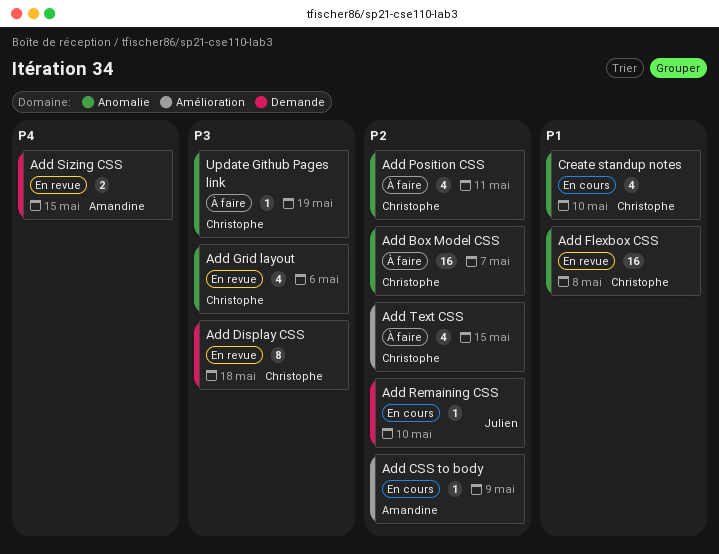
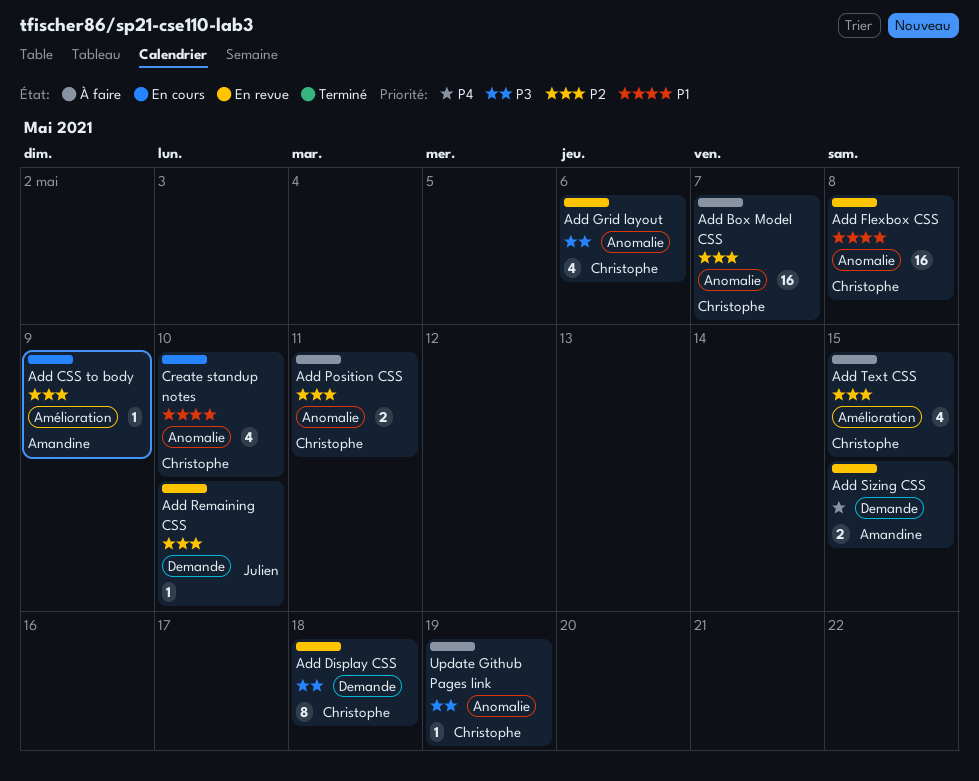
Add Position CSS, estimate: 4 -> 2
Add Remaining CSS, status: En cours -> En revue

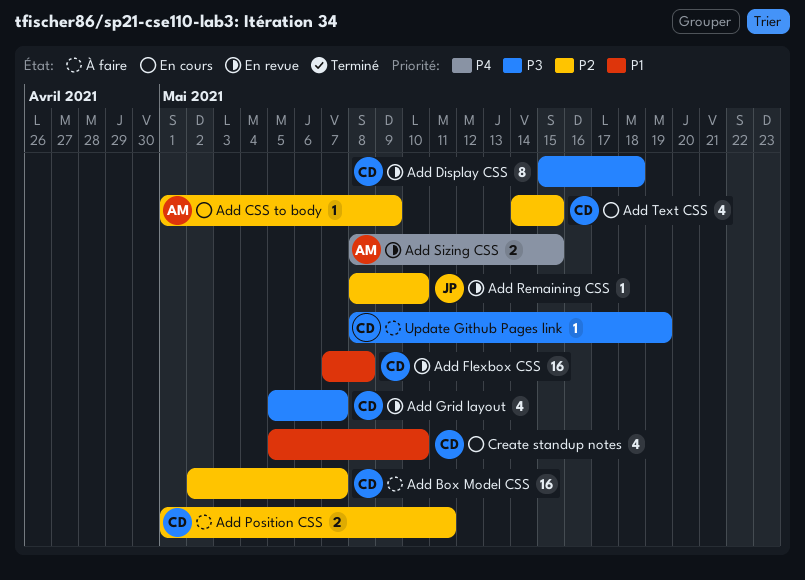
Add Grid layout, due: May 6 -> May 7
Add Text CSS, status: À faire -> En cours

